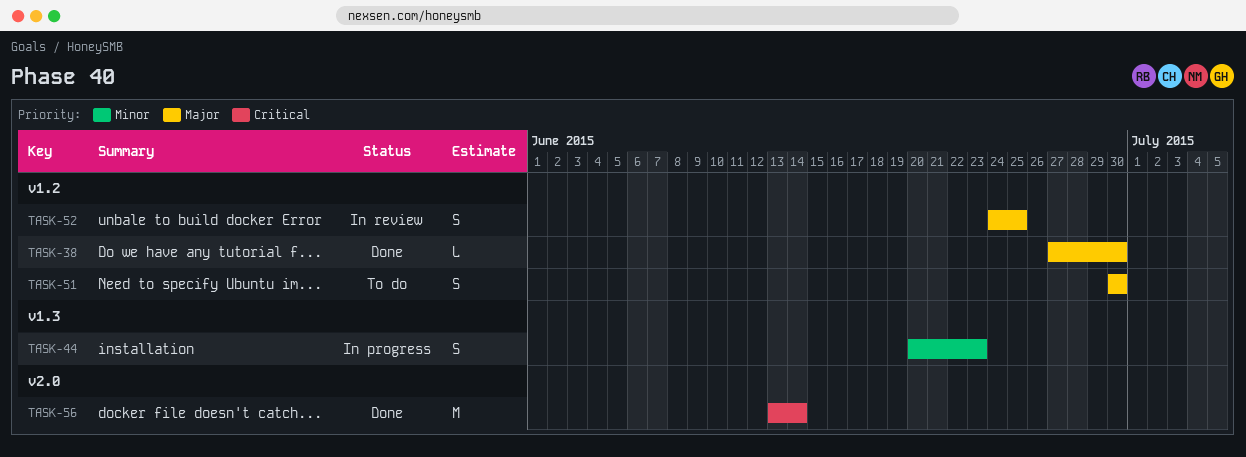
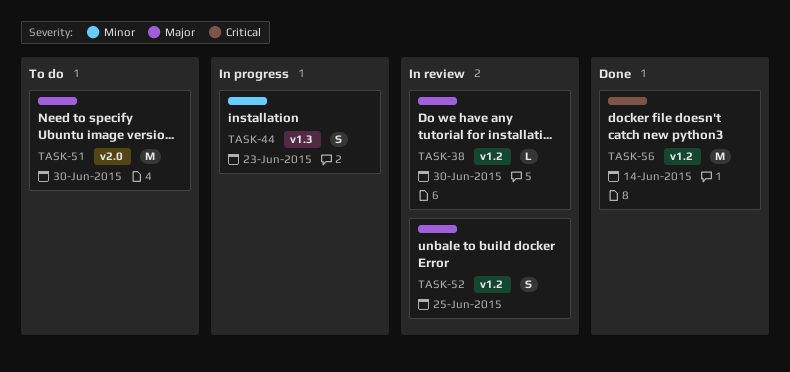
TASK-38, status: Done -> In review
TASK-51, label: v1.2 -> v2.0
TASK-51, estimate: S -> M
TASK-56, label: v2.0 -> v1.2

